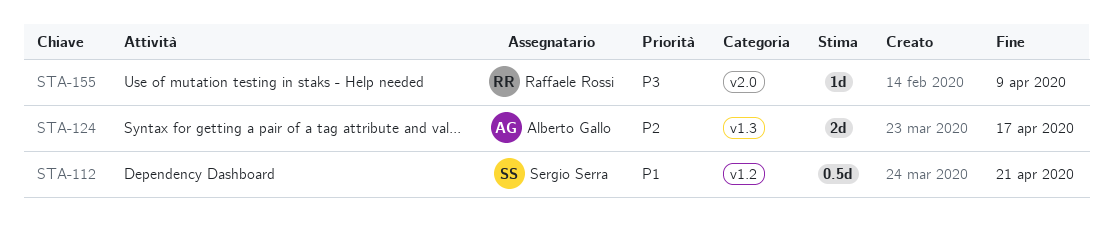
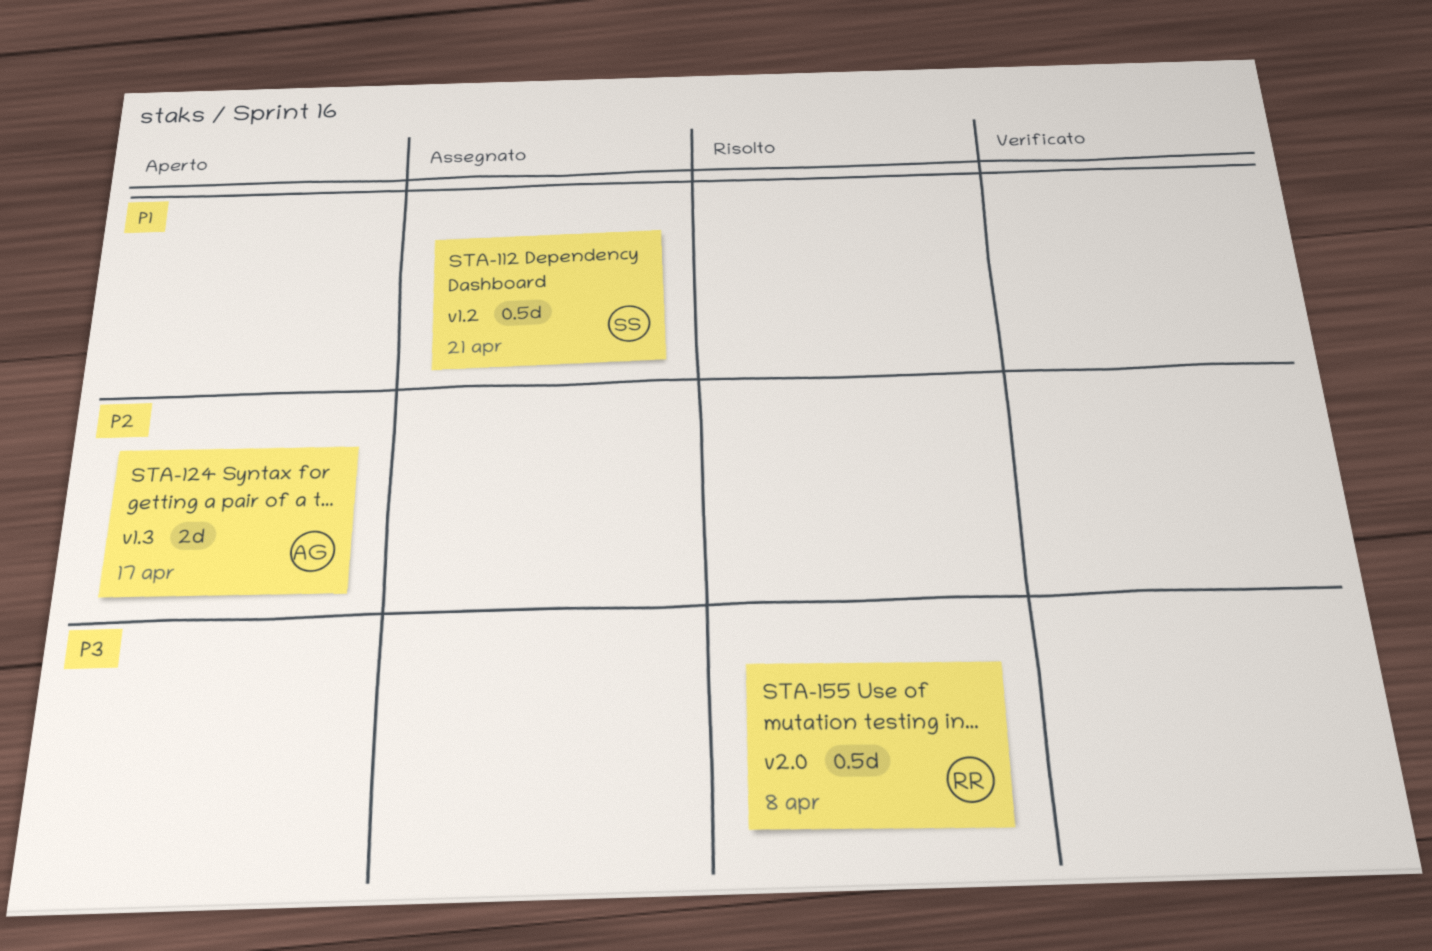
STA-155, estimate: 1d -> 0.5d
STA-155, due: Apr 9 -> Apr 8

